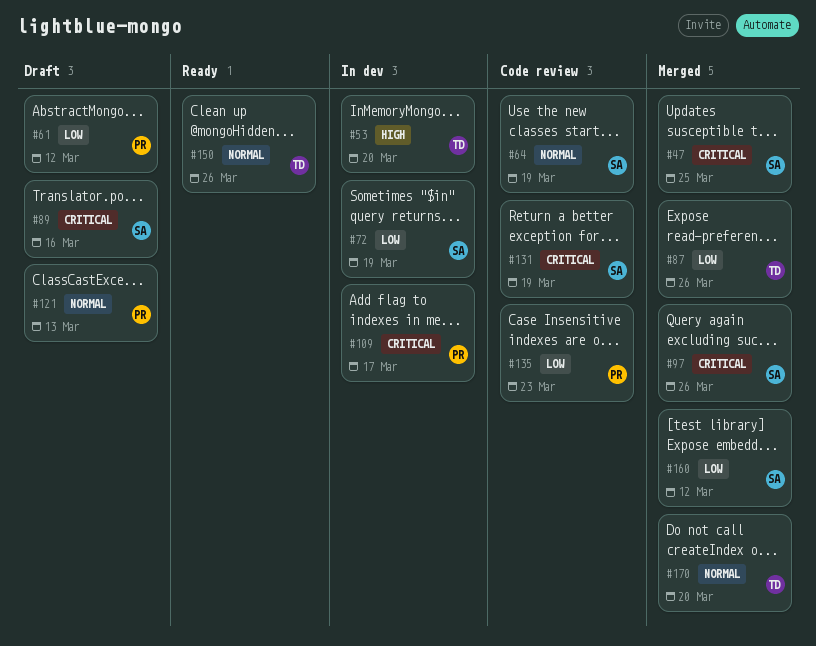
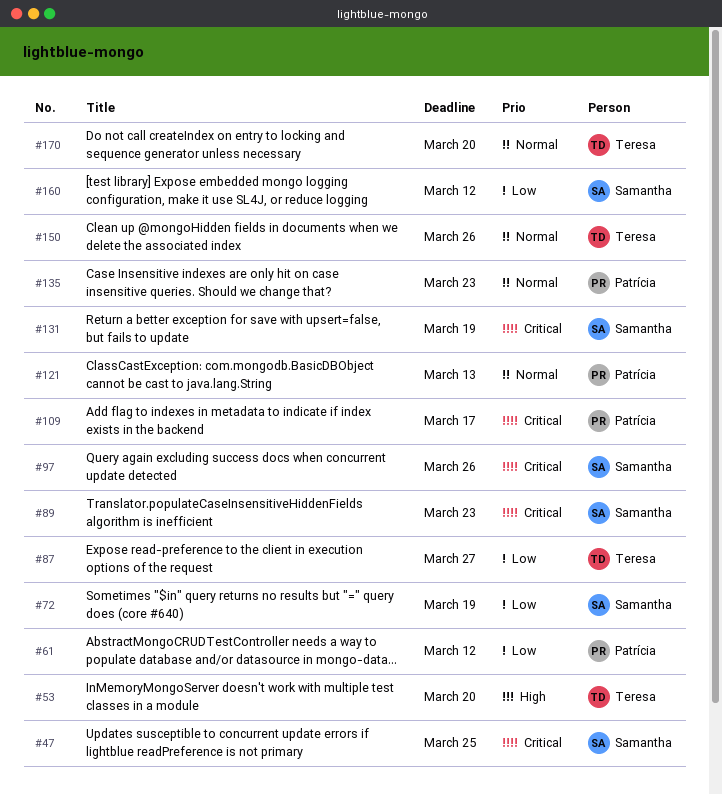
#64: present -> none
#87, due: Mar 26 -> Mar 27
#89, due: Mar 16 -> Mar 23
#135, priority: Low -> Normal

